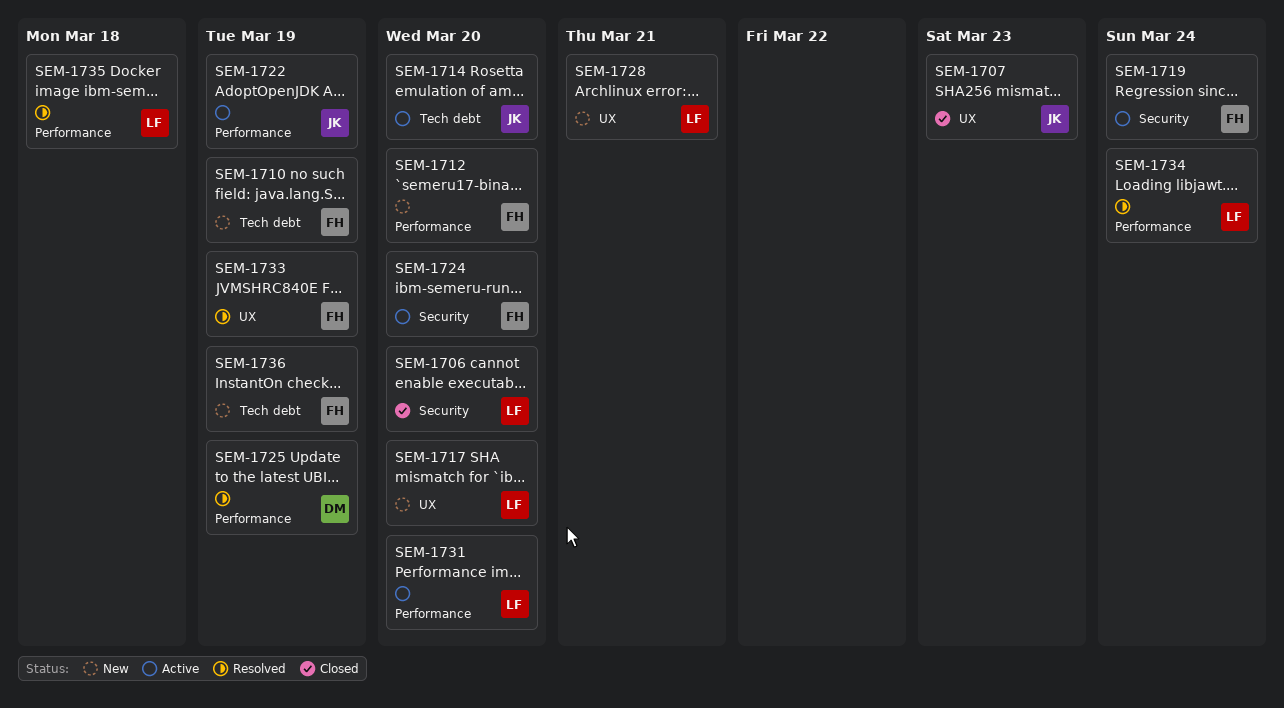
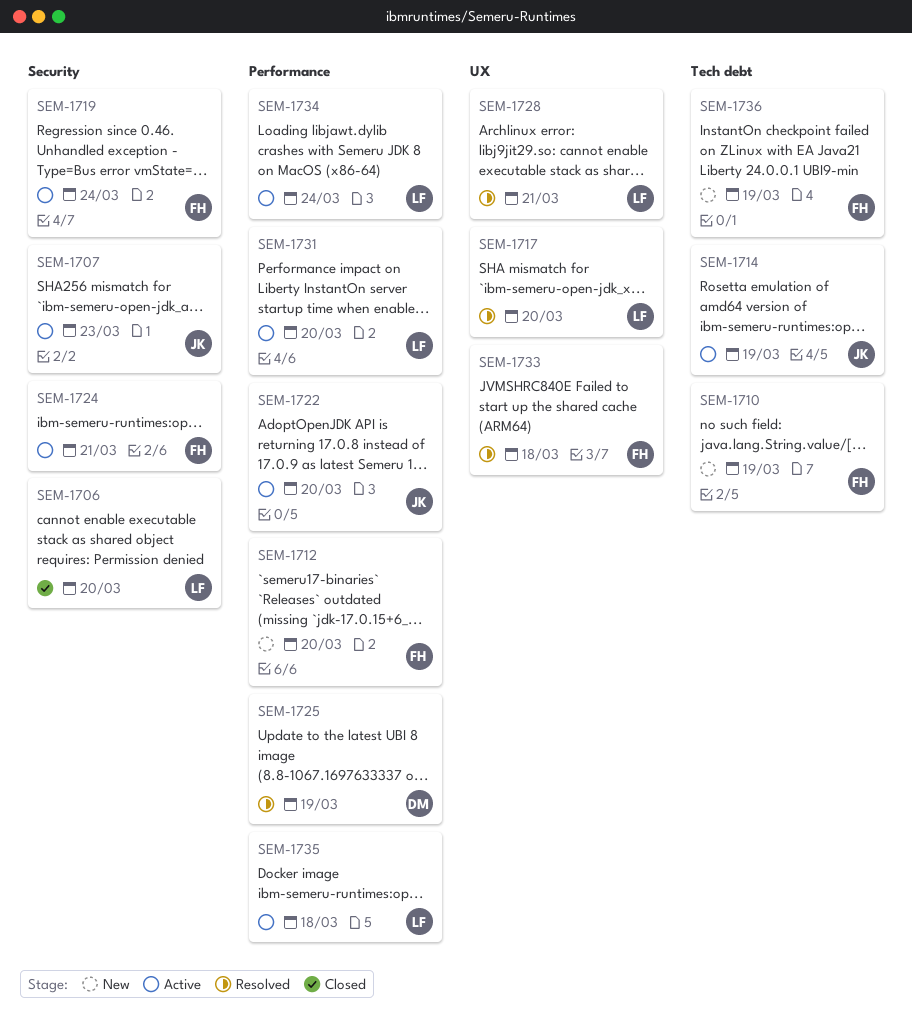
SEM-1707, status: Closed -> Active
SEM-1707, label: UX -> Security
SEM-1714, due: Mar 20 -> Mar 19
SEM-1717, status: New -> Resolved
SEM-1722, due: Mar 19 -> Mar 20
SEM-1724, due: Mar 20 -> Mar 21
SEM-1728, status: New -> Resolved
SEM-1733, due: Mar 19 -> Mar 18
SEM-1734, status: Resolved -> Active
SEM-1735, status: Resolved -> Active

